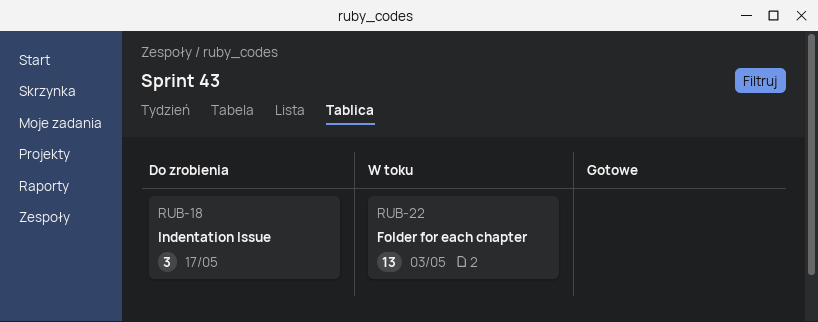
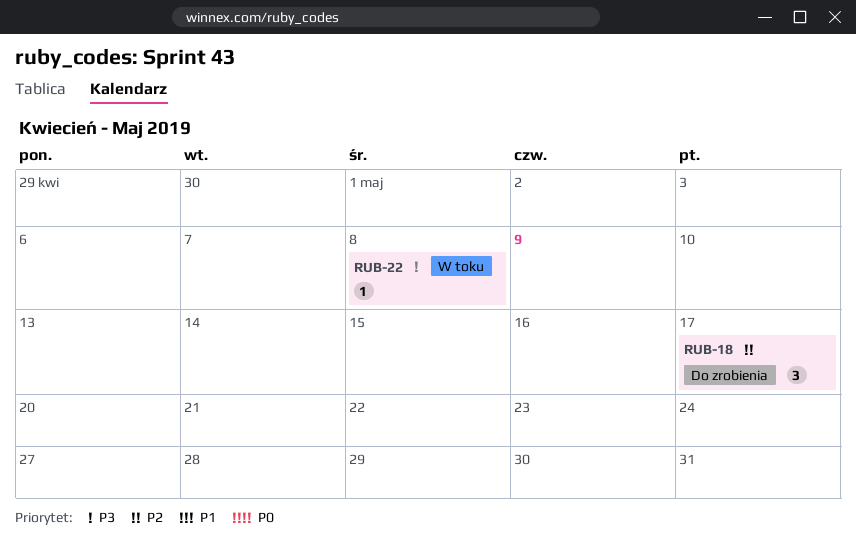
RUB-22, estimate: 13 -> 1
RUB-22, due: May 3 -> May 8

